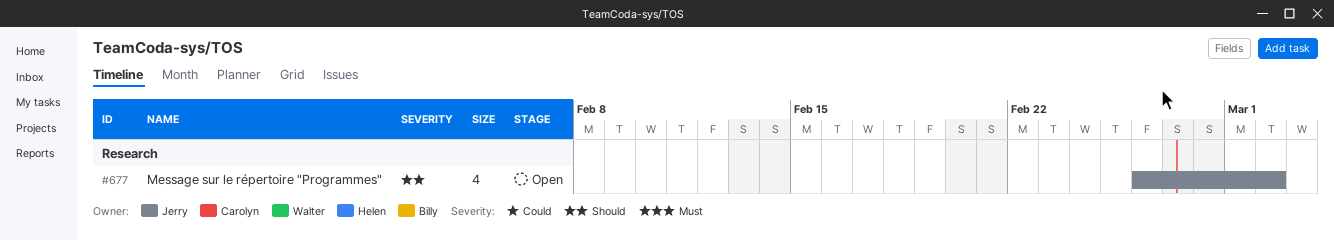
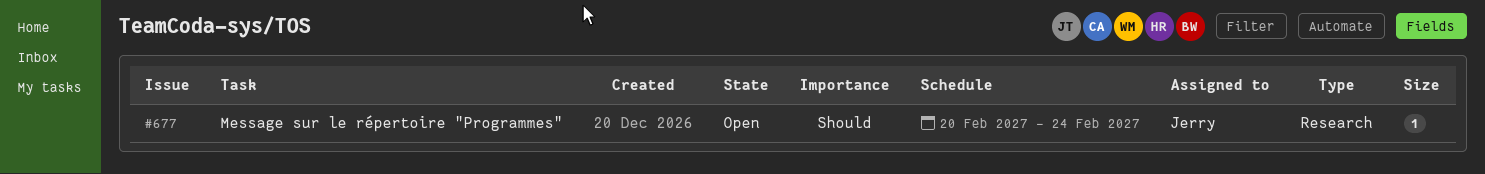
#677, estimate: 4 -> 1
#677, start: Feb 26 -> Feb 20
#677, due: Mar 2 -> Feb 24

